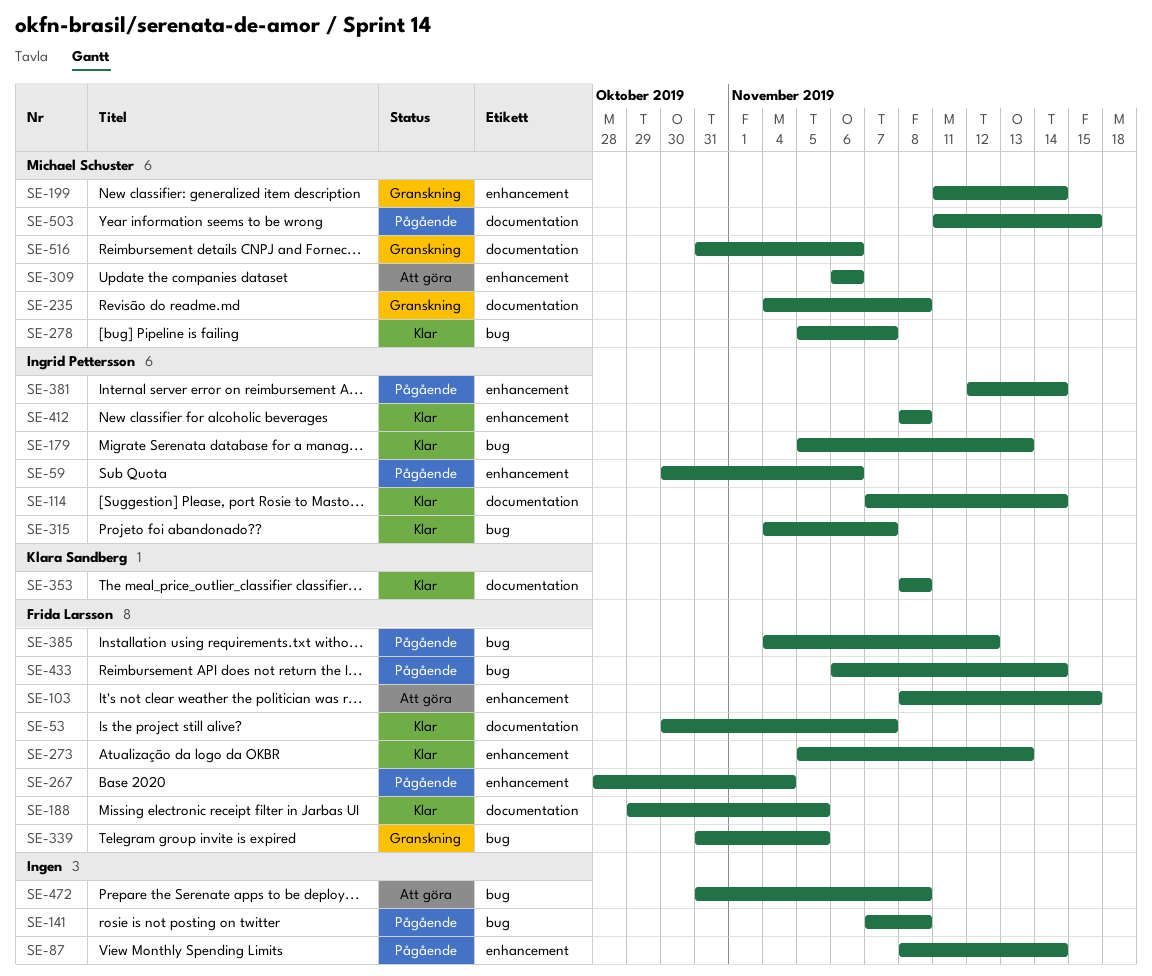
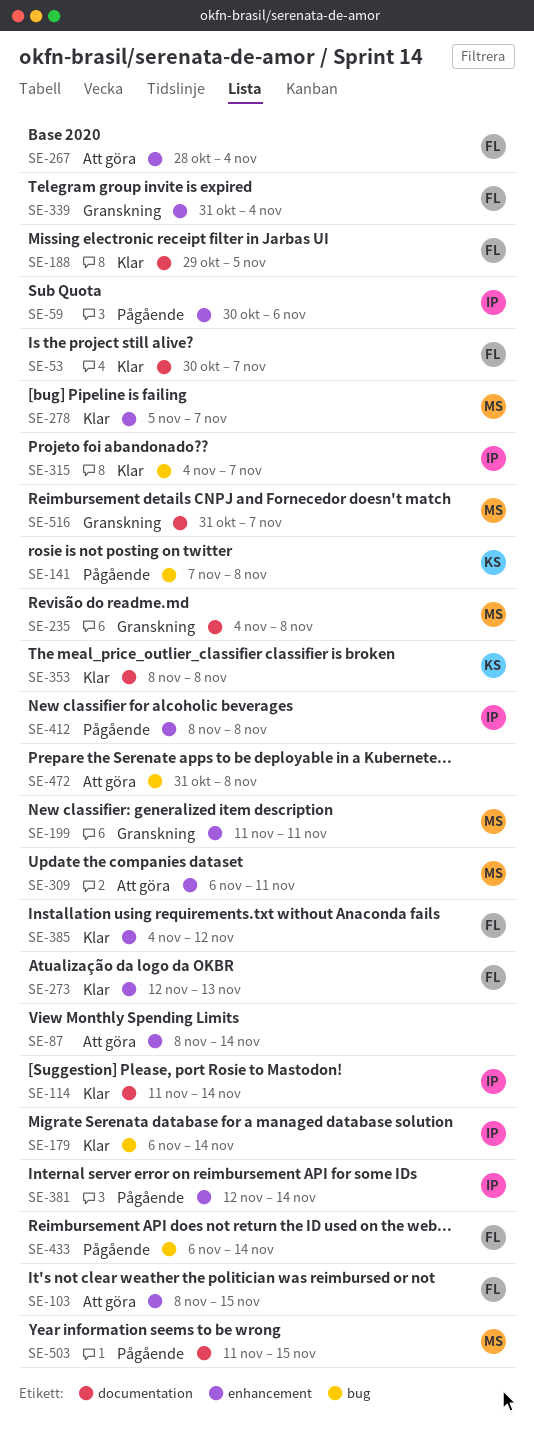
SE-87, status: Pågående -> Att göra
SE-114, start: Nov 7 -> Nov 11
SE-141, owner: none -> Klara Sandberg
SE-179, start: Nov 5 -> Nov 6
SE-179, due: Nov 13 -> Nov 14
SE-199, due: Nov 14 -> Nov 11
SE-267, status: Pågående -> Att göra
SE-273, start: Nov 5 -> Nov 12
SE-278, label: bug -> enhancement
SE-309, due: Nov 6 -> Nov 11
SE-339, label: bug -> enhancement
SE-339, due: Nov 5 -> Nov 4
SE-385, status: Pågående -> Klar
SE-385, label: bug -> enhancement
SE-412, status: Klar -> Pågående
SE-516, due: Nov 6 -> Nov 7

